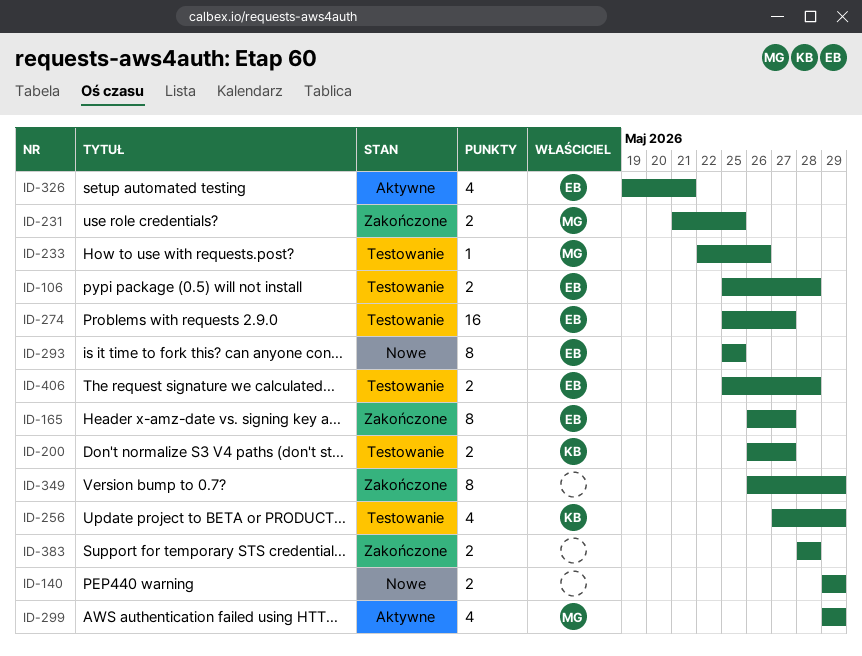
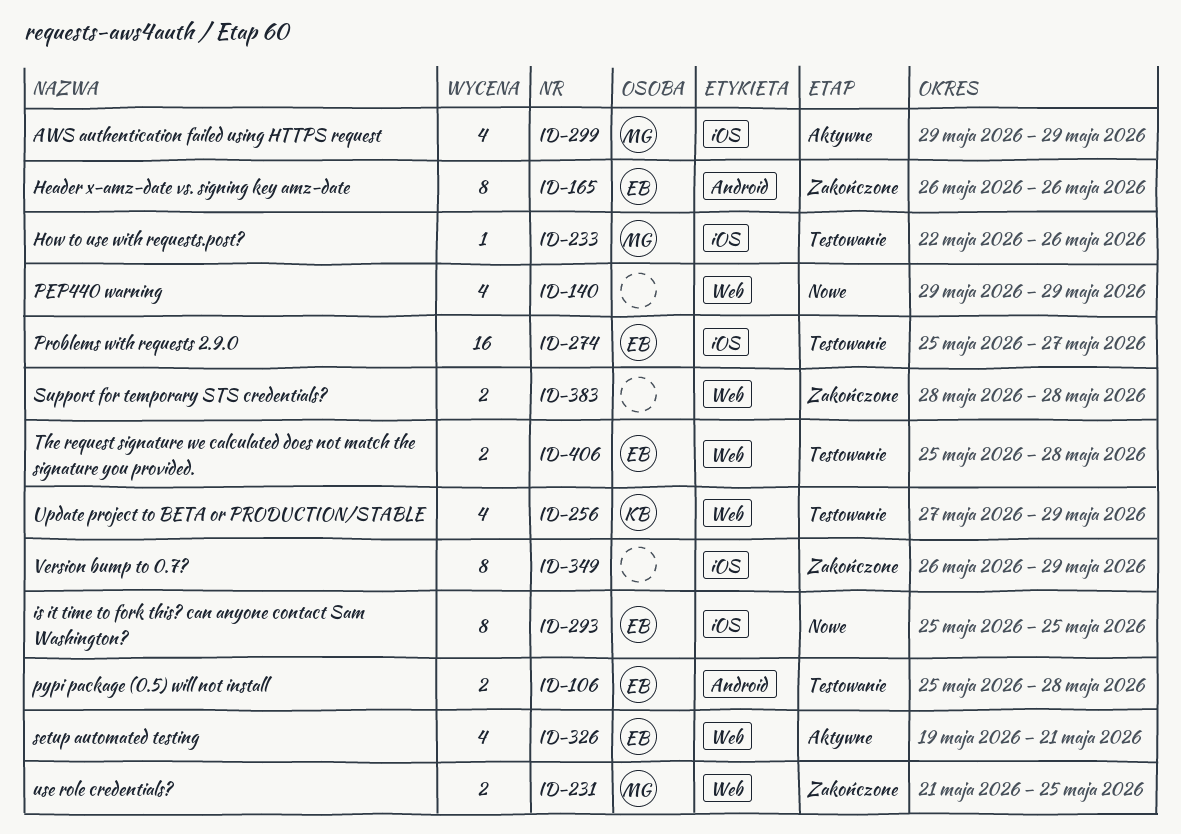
ID-140, estimate: 2 -> 4
ID-165, due: May 27 -> May 26
ID-200: present -> none

